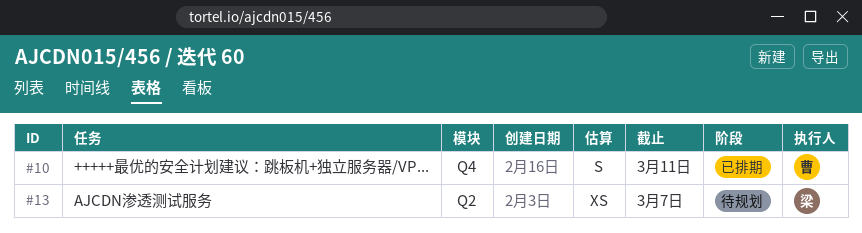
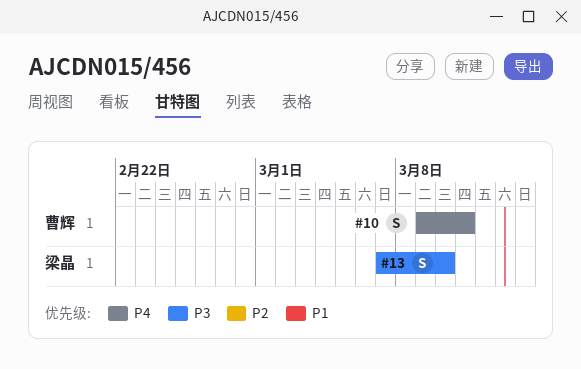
#13, estimate: XS -> S
#13, due: Mar 7 -> Mar 10

